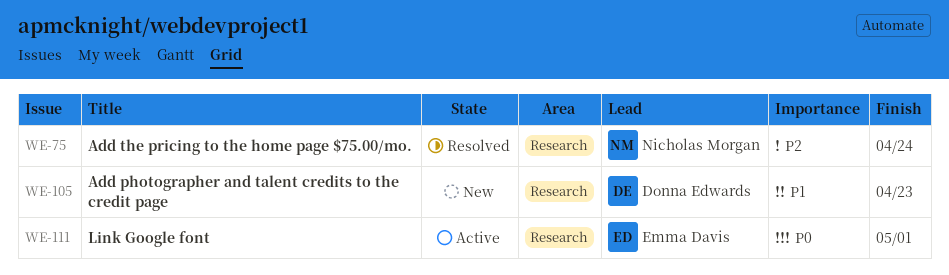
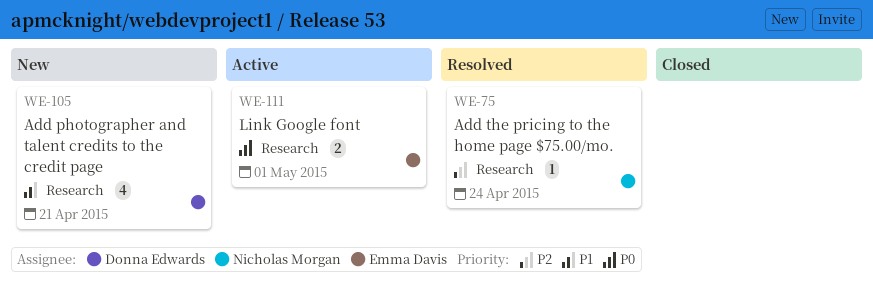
WE-105, due: Apr 23 -> Apr 21

